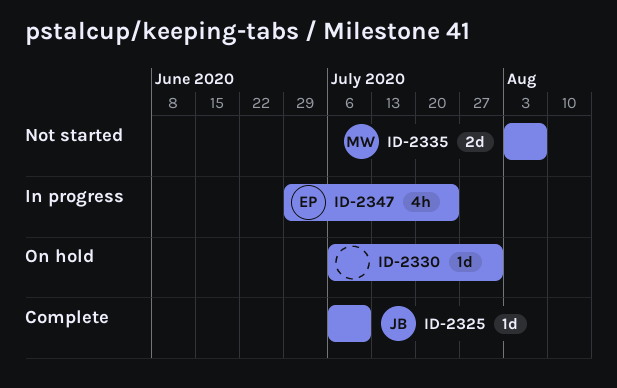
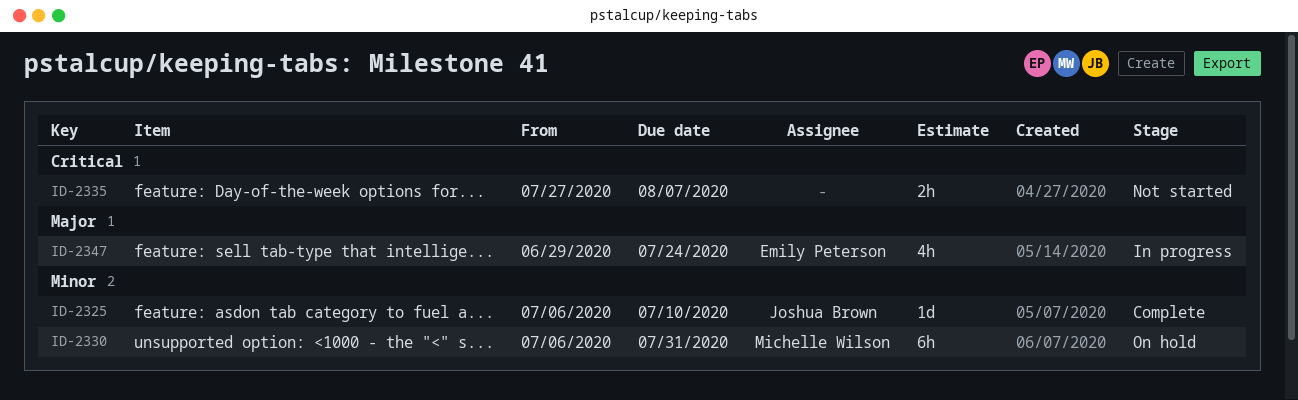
ID-2330, owner: none -> Michelle Wilson
ID-2330, estimate: 1d -> 6h
ID-2335, owner: Michelle Wilson -> none
ID-2335, estimate: 2d -> 2h
ID-2335, start: Aug 3 -> Jul 27

